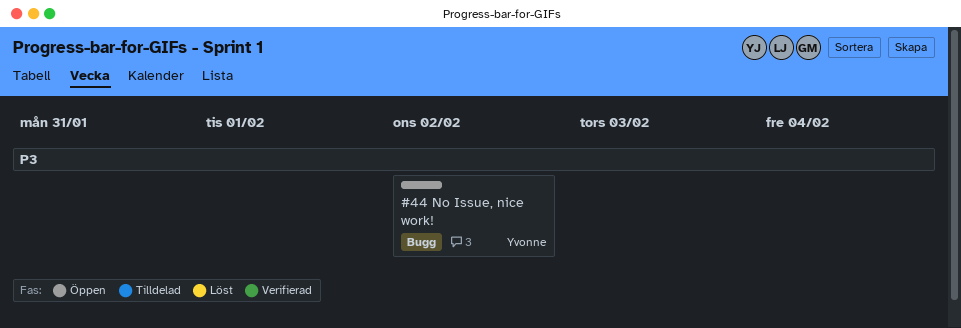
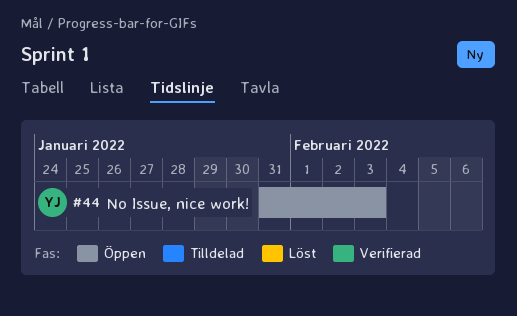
#44, due: Feb 2 -> Feb 3

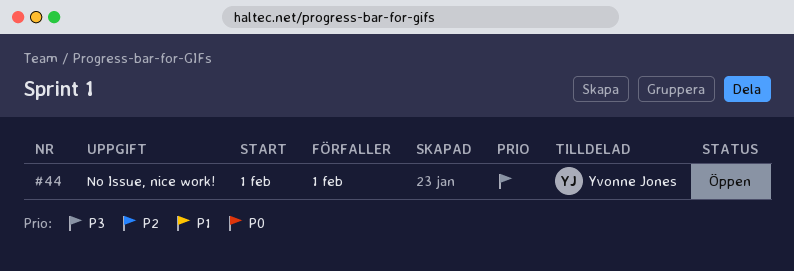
#44, start: Jan 31 -> Feb 1
#44, due: Feb 3 -> Feb 1

